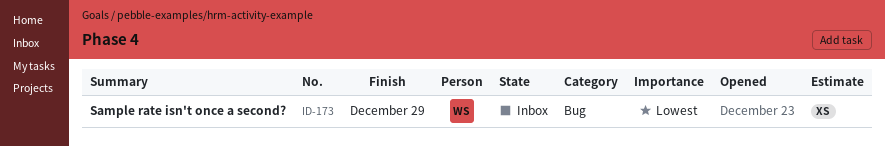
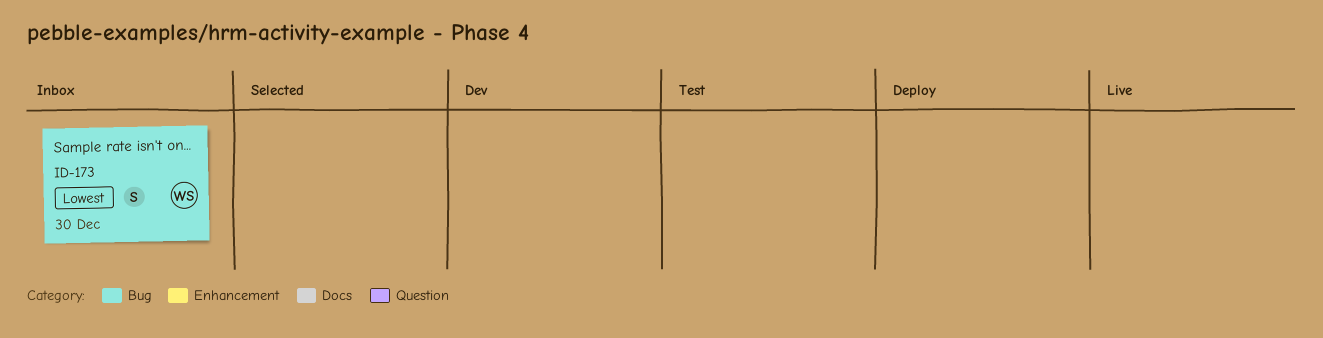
ID-173, estimate: XS -> S
ID-173, due: Dec 29 -> Dec 30

